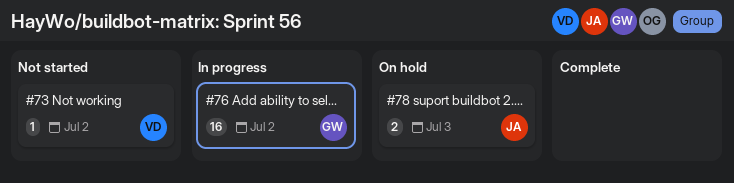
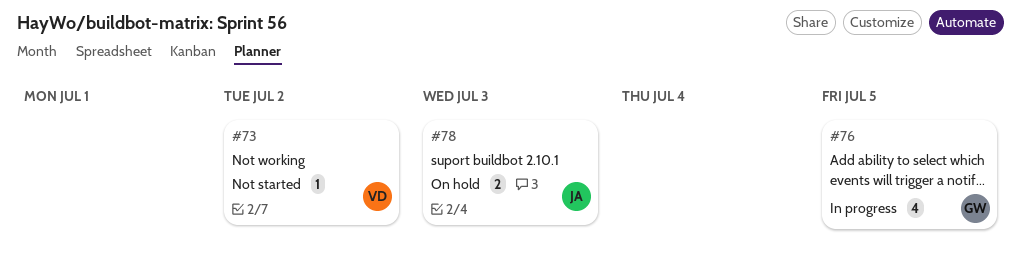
#76, estimate: 16 -> 4
#76, due: Jul 2 -> Jul 5

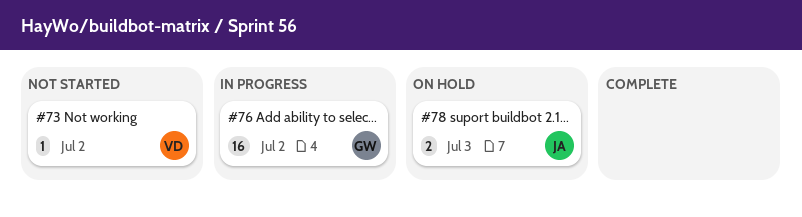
#76, estimate: 4 -> 16
#76, due: Jul 5 -> Jul 2

